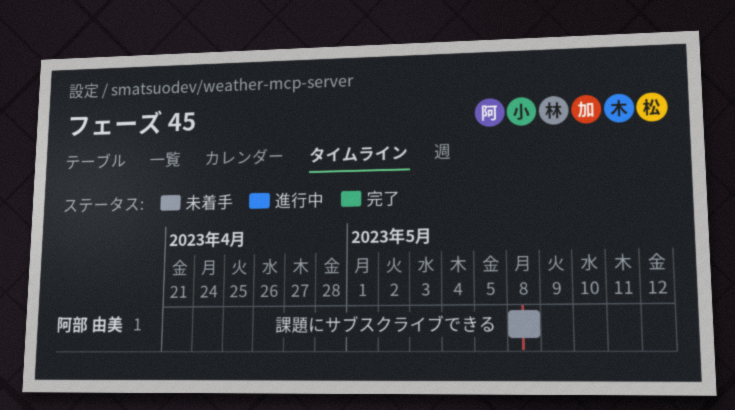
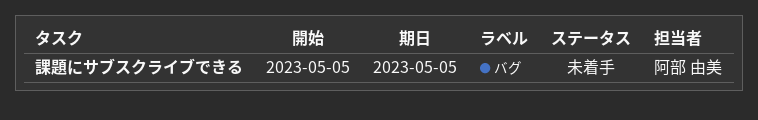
課題にサブスクライブできる, start: May 8 -> May 5
課題にサブスクライブできる, due: May 8 -> May 5

